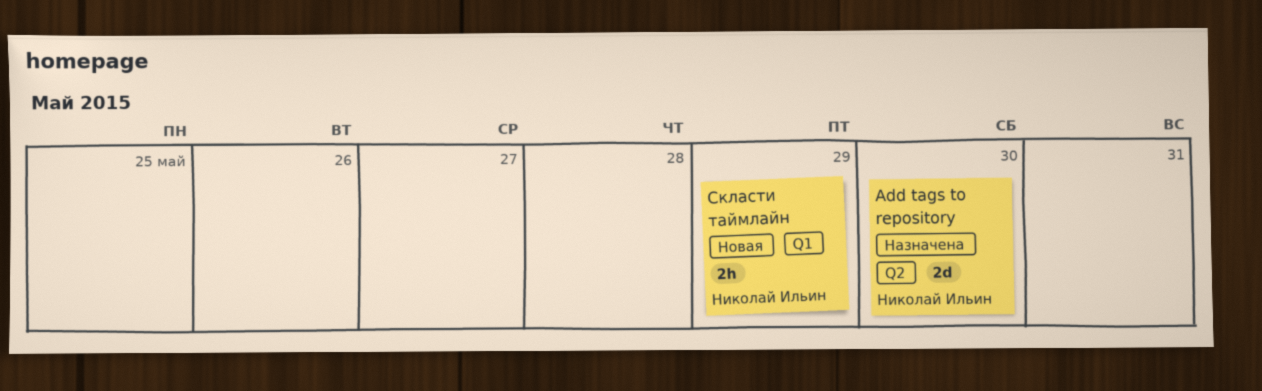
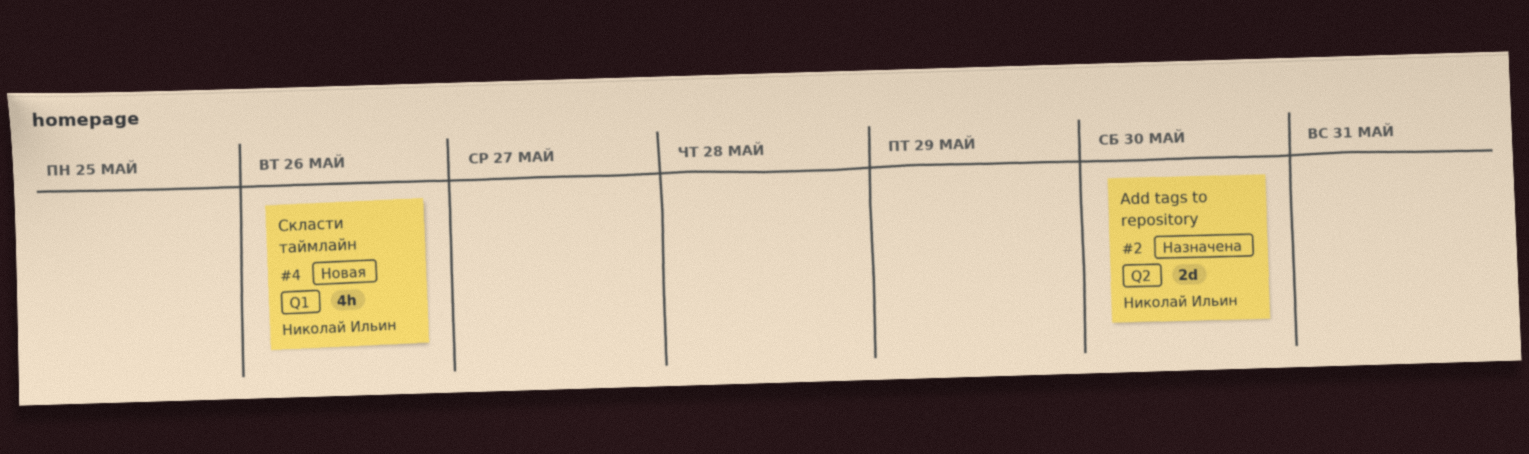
Скласти таймлайн, estimate: 2h -> 4h
Скласти таймлайн, due: May 29 -> May 26

